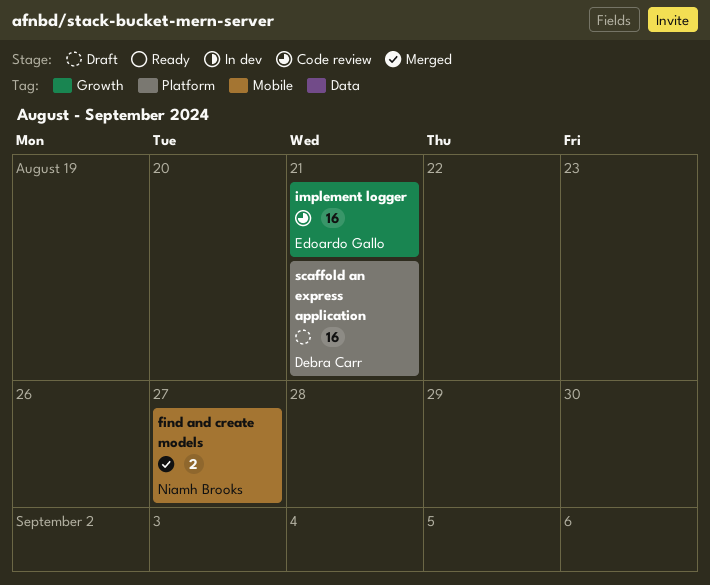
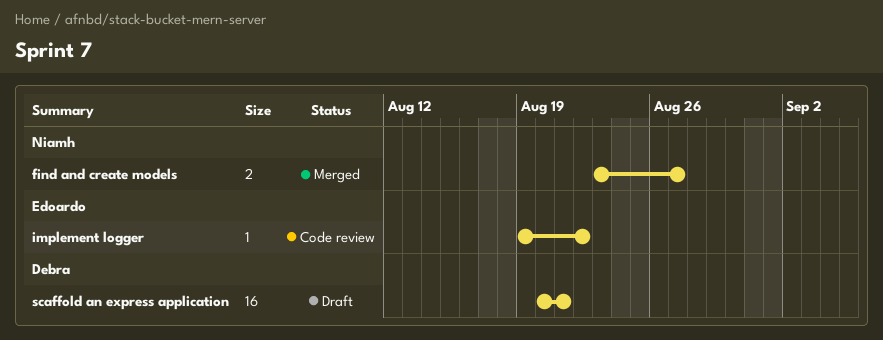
implement logger, estimate: 16 -> 1
implement logger, due: Aug 21 -> Aug 22

